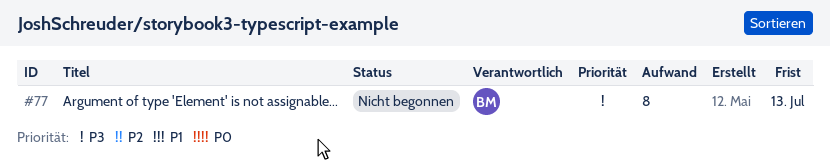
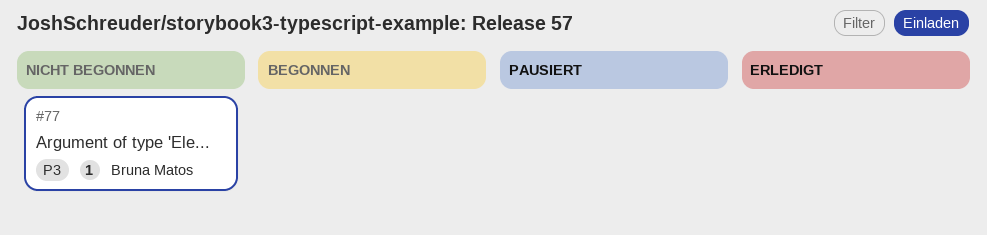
#77, estimate: 8 -> 1

